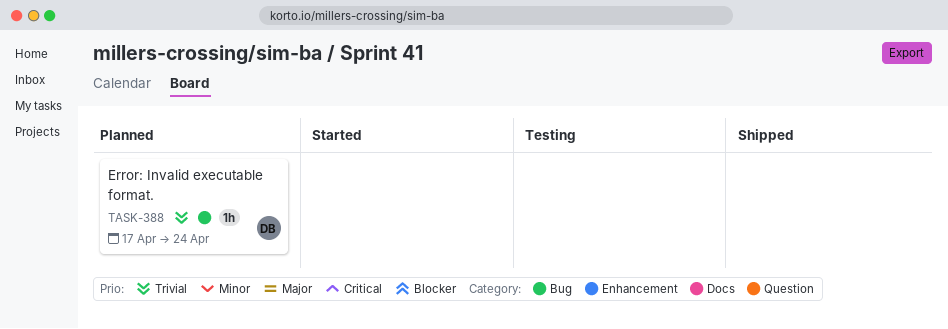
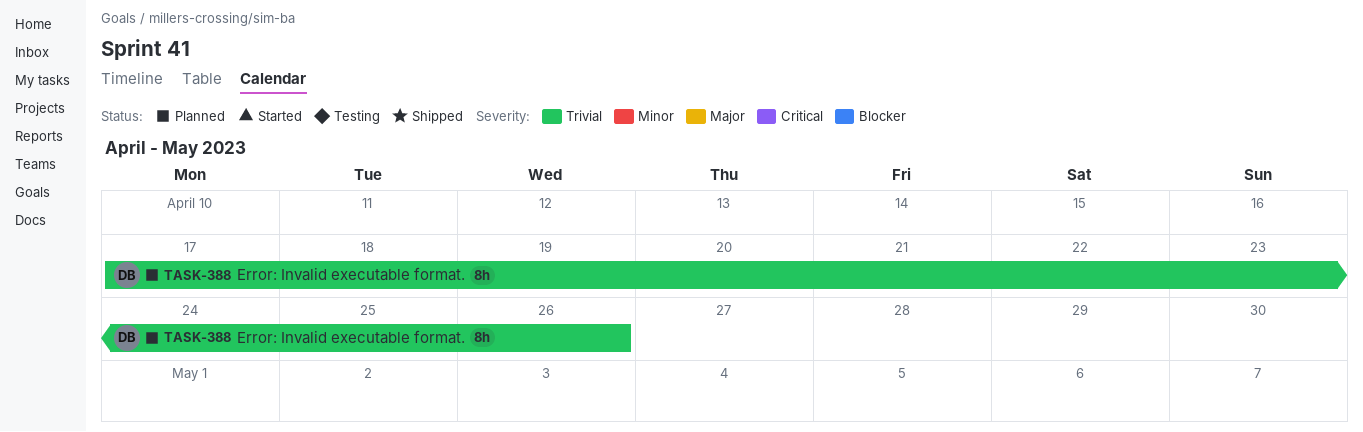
TASK-388, estimate: 1h -> 8h
TASK-388, due: Apr 24 -> Apr 26

